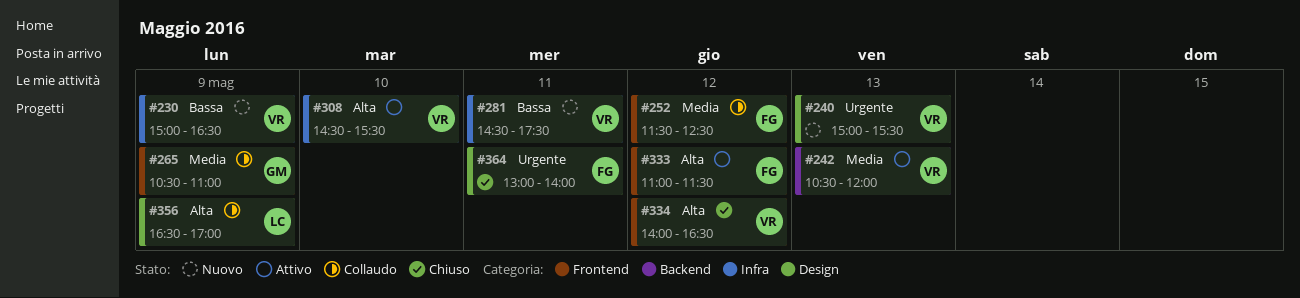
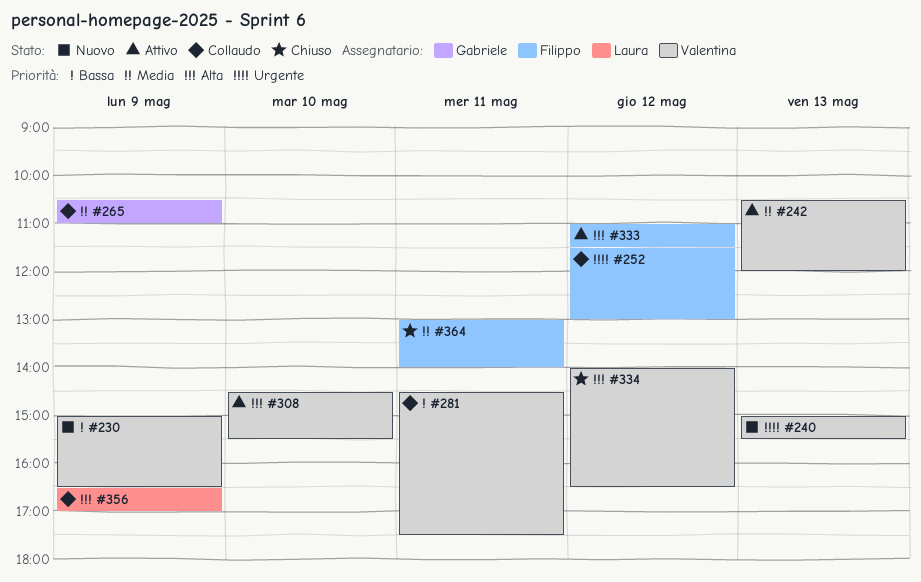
#252, priority: Media -> Urgente
#252, ends: 12:30 -> 13:00
#281, status: Nuovo -> Collaudo
#364, priority: Urgente -> Media

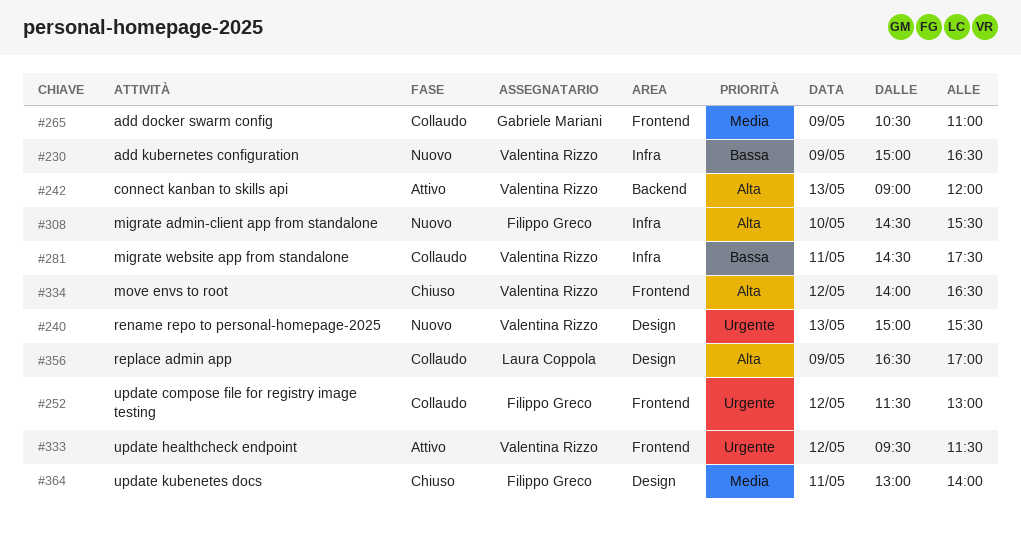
#242, priority: Media -> Alta
#242, begins: 10:30 -> 09:00
#308, status: Attivo -> Nuovo
#308, owner: Valentina Rizzo -> Filippo Greco
#333, owner: Filippo Greco -> Valentina Rizzo
#333, priority: Alta -> Urgente
#333, begins: 11:00 -> 09:30

